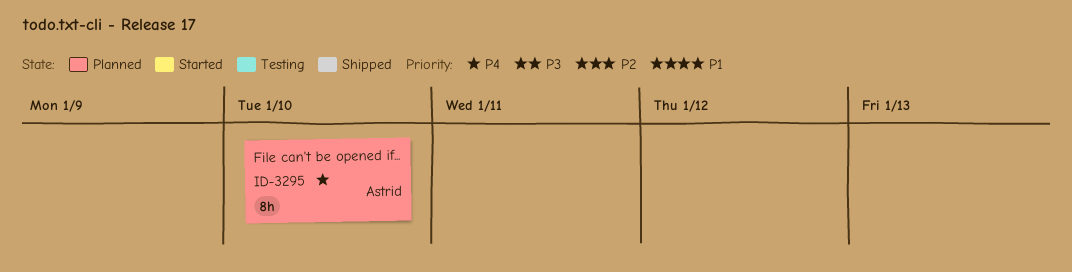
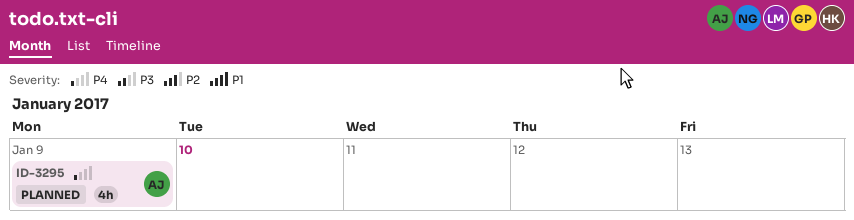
ID-3295, estimate: 8h -> 4h
ID-3295, due: Jan 10 -> Jan 9

